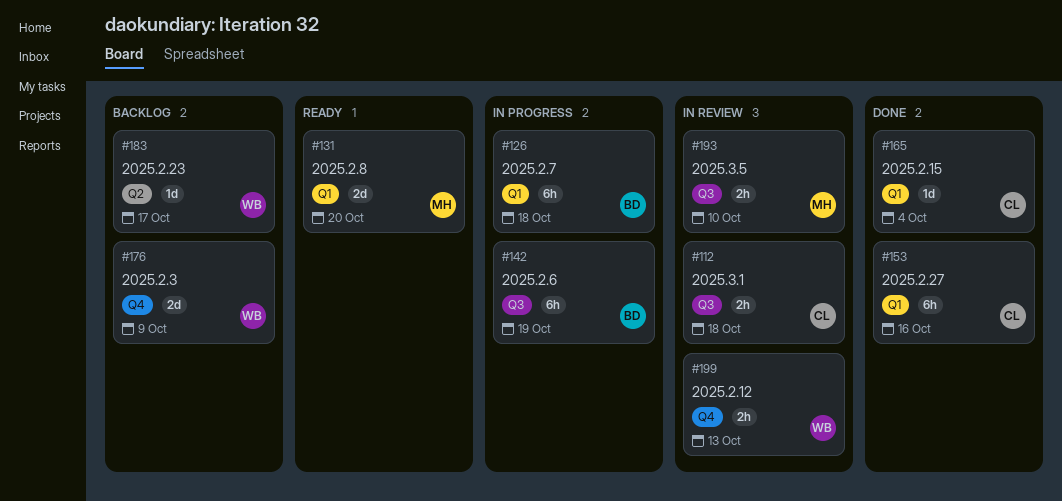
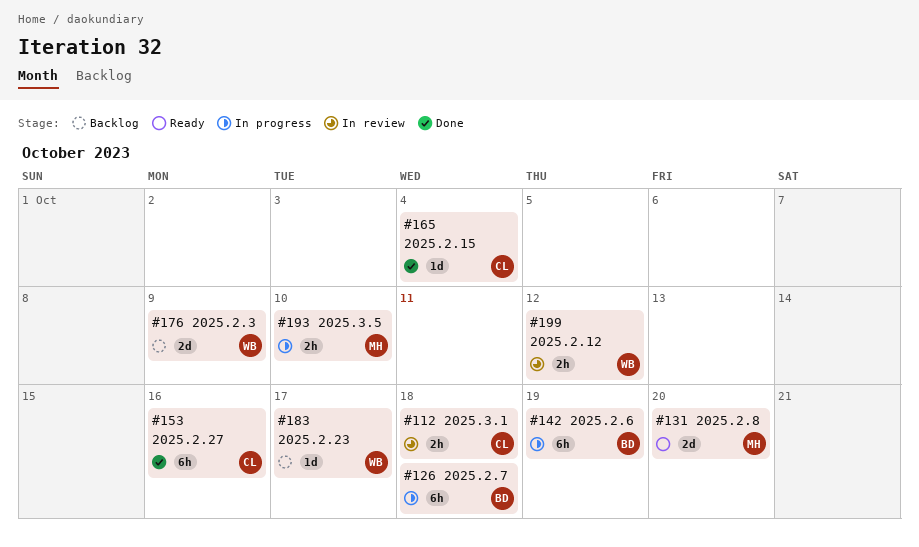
#193, status: In review -> In progress
#199, due: Oct 13 -> Oct 12

